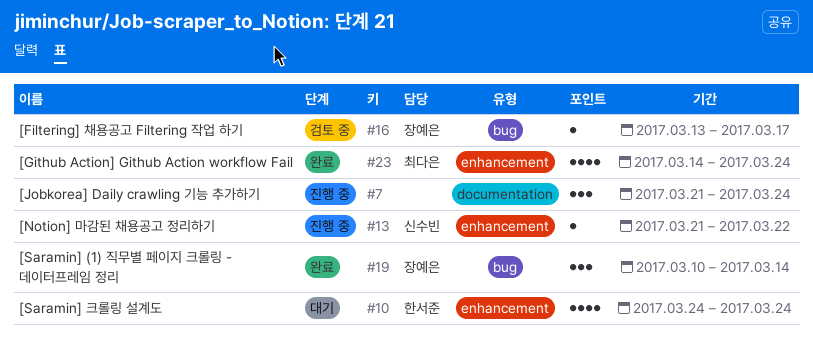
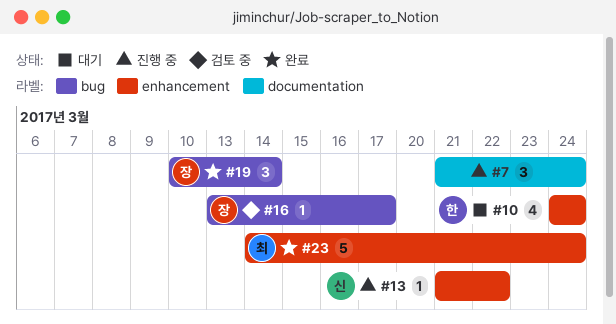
#23, estimate: 4 -> 5

